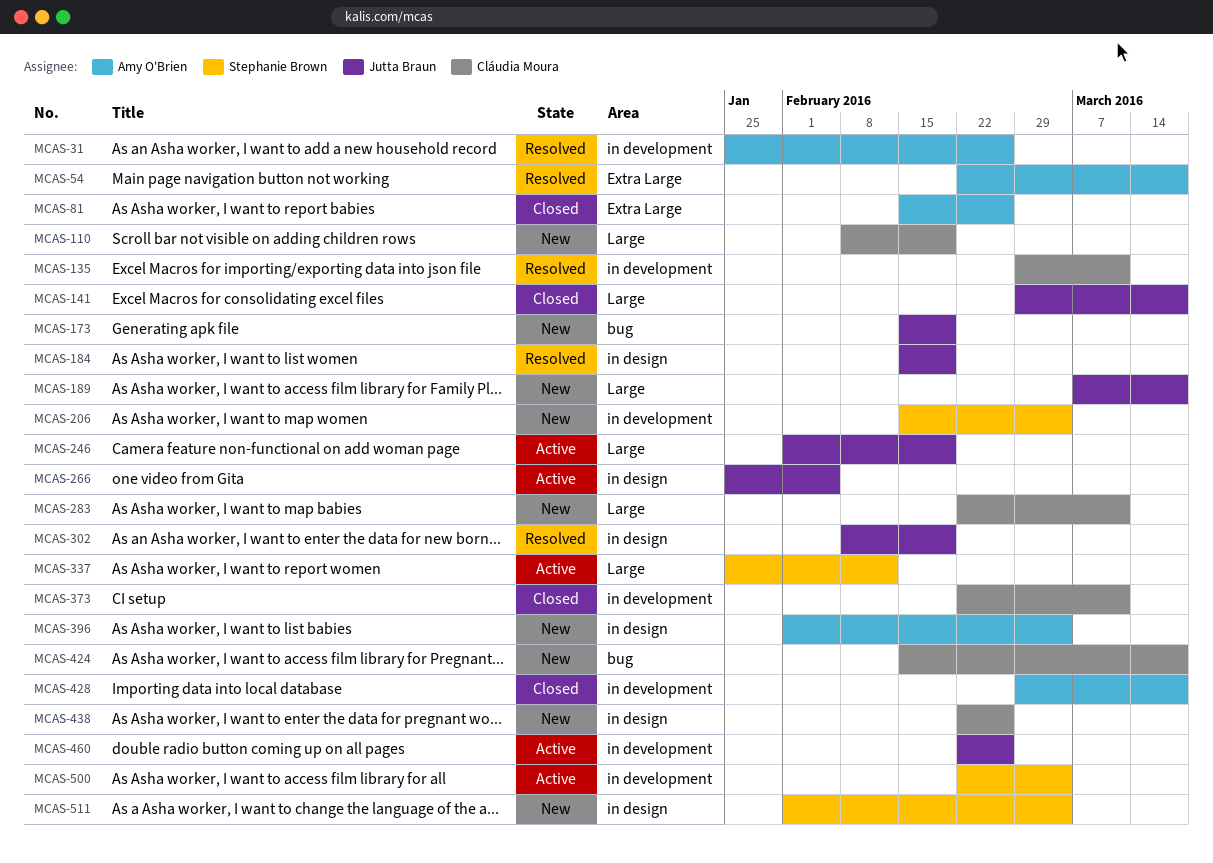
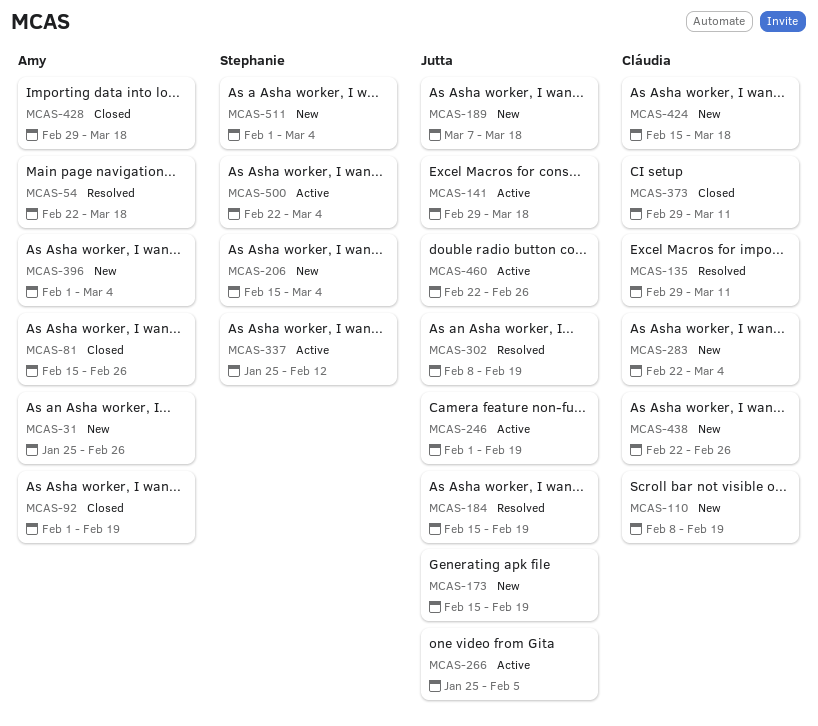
MCAS-31, status: Resolved -> New
MCAS-92: none -> present
MCAS-141, status: Closed -> Active
MCAS-283, due: Mar 11 -> Mar 4
MCAS-373, start: Feb 22 -> Feb 29

